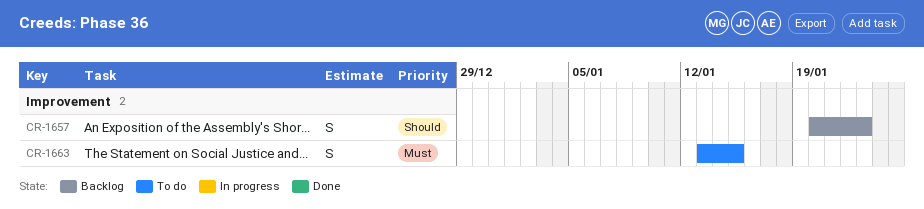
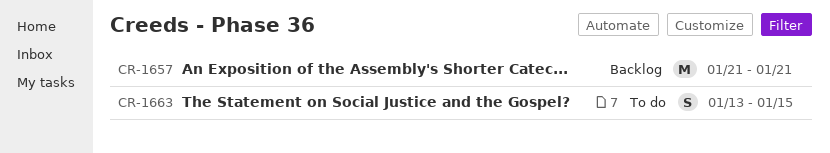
CR-1657, estimate: S -> M
CR-1657, start: Jan 20 -> Jan 21
CR-1657, due: Jan 23 -> Jan 21

